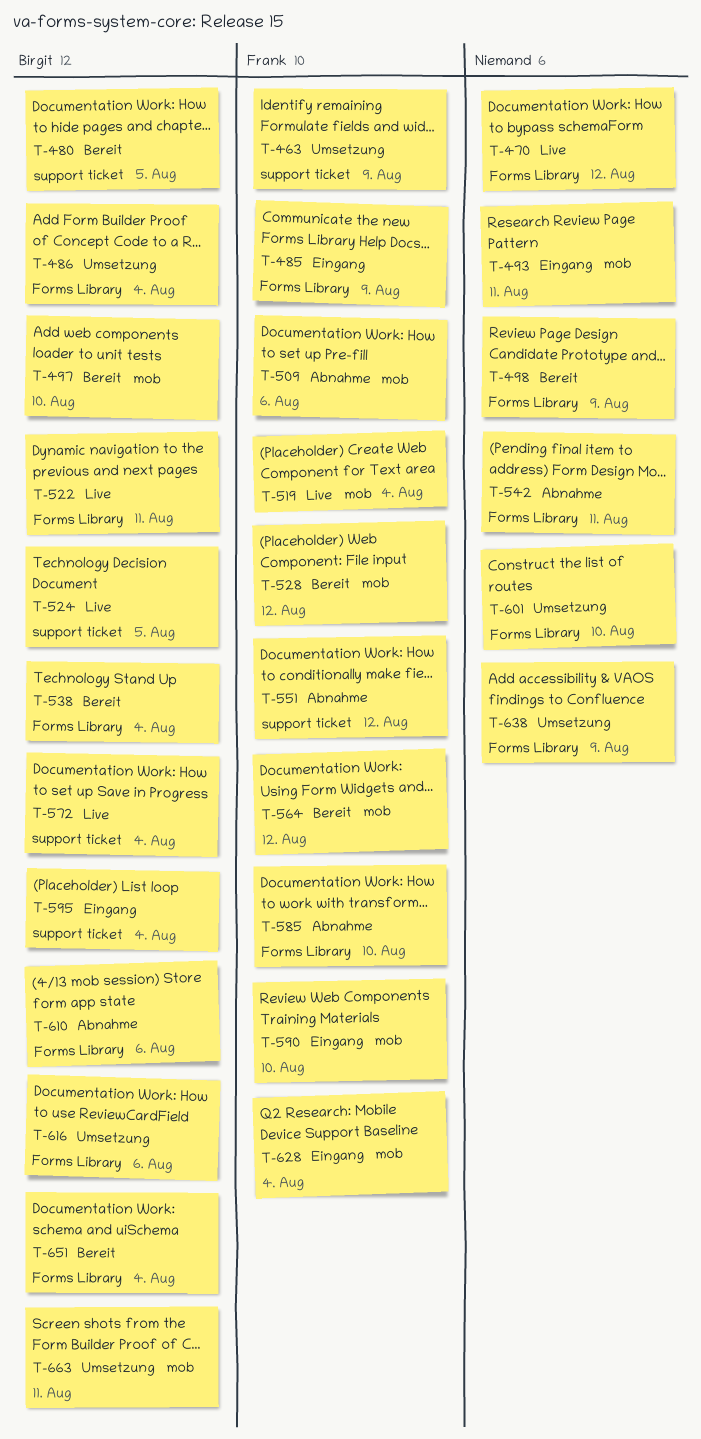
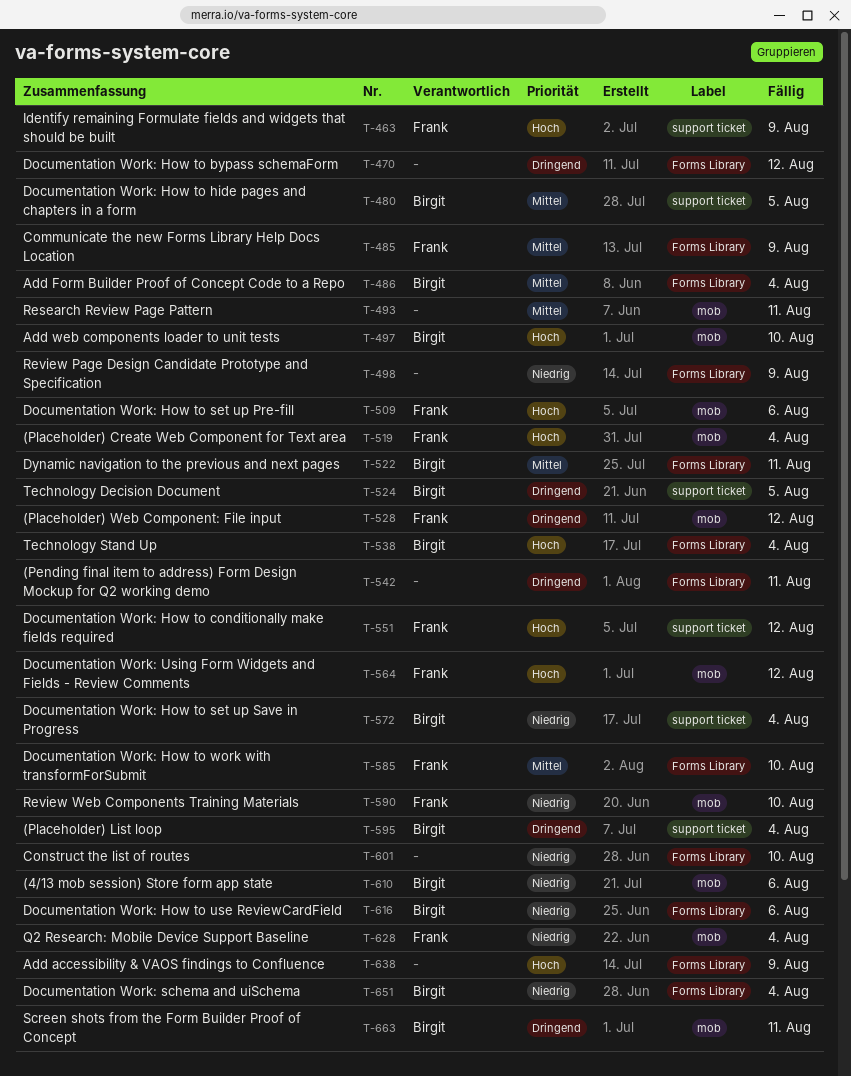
T-610, label: Forms Library -> mob

